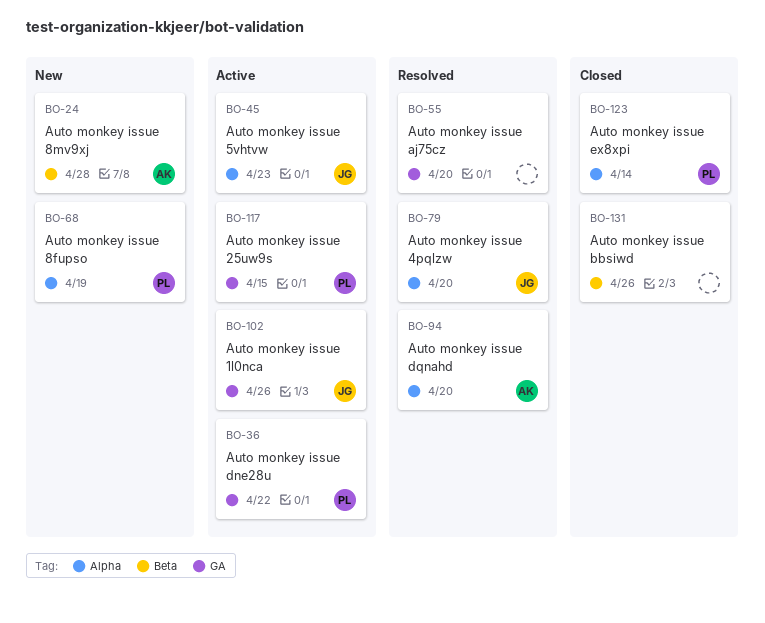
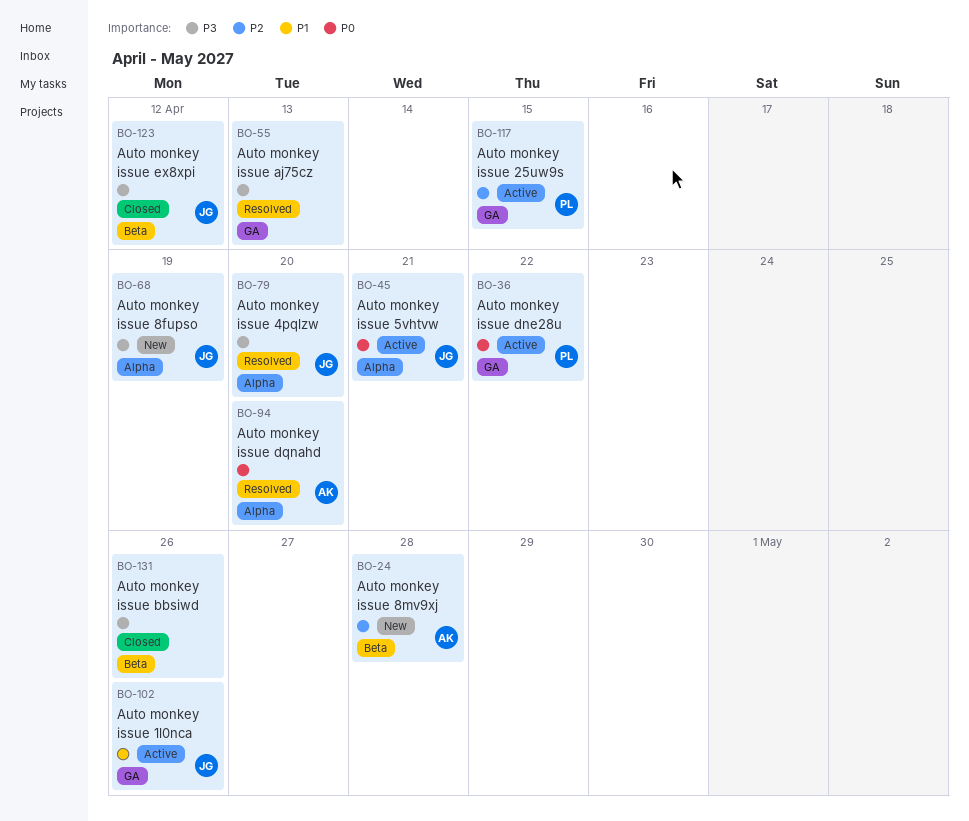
BO-45, due: Apr 23 -> Apr 21
BO-55, due: Apr 20 -> Apr 13
BO-68, owner: PL -> JG
BO-123, owner: PL -> JG
BO-123, label: Alpha -> Beta
BO-123, due: Apr 14 -> Apr 12

